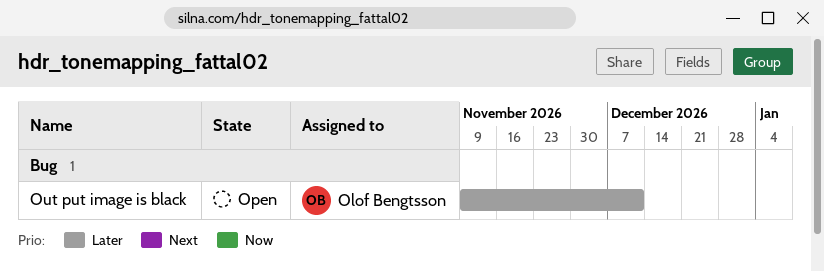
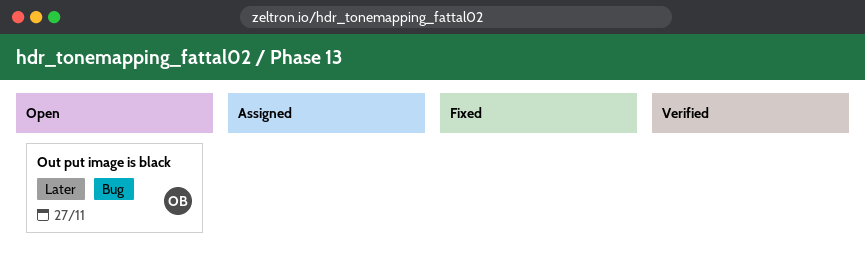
Out put image is black, due: Dec 11 -> Nov 27

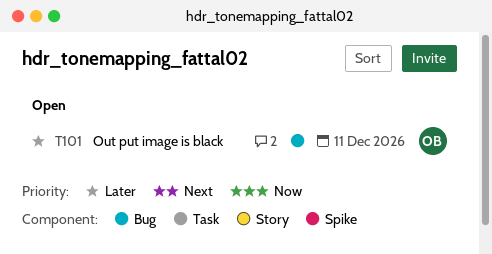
Out put image is black, due: Nov 27 -> Dec 11

